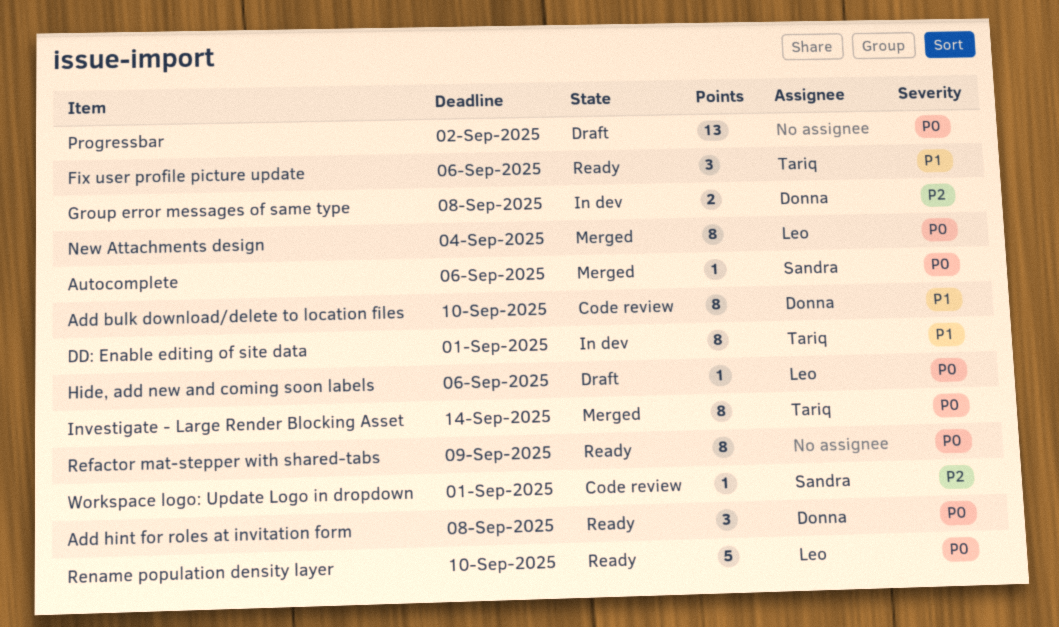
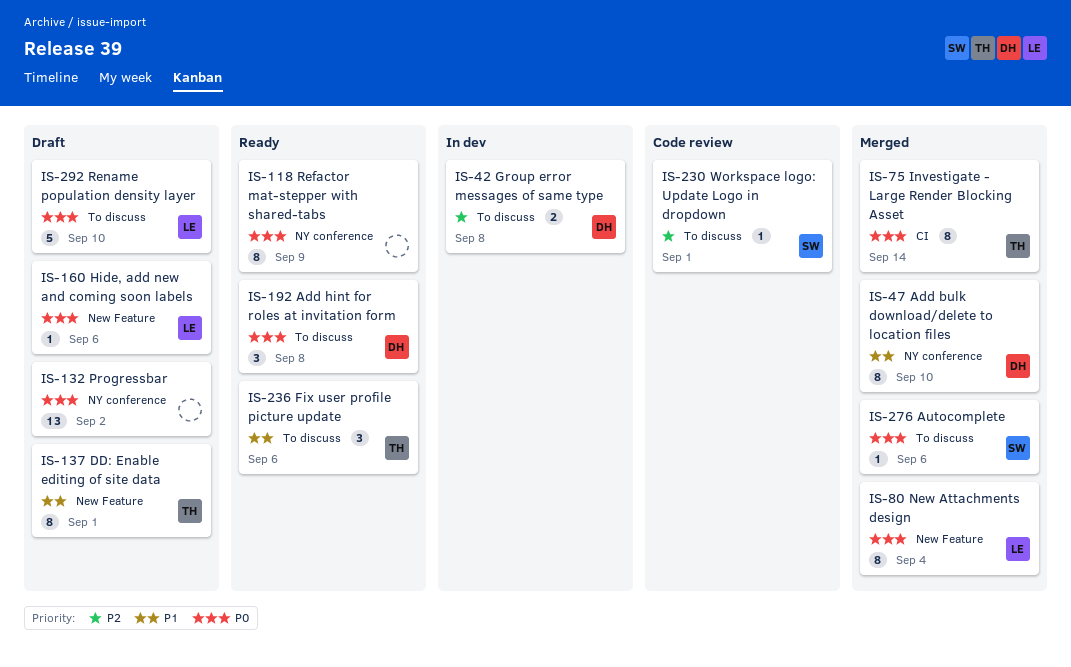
Add bulk download/delete to location files, status: Code review -> Merged
DD: Enable editing of site data, status: In dev -> Draft
Rename population density layer, status: Ready -> Draft

